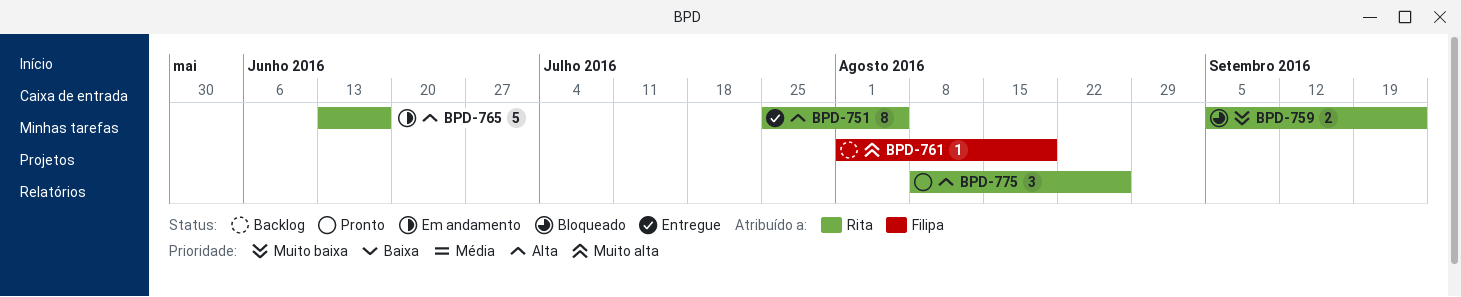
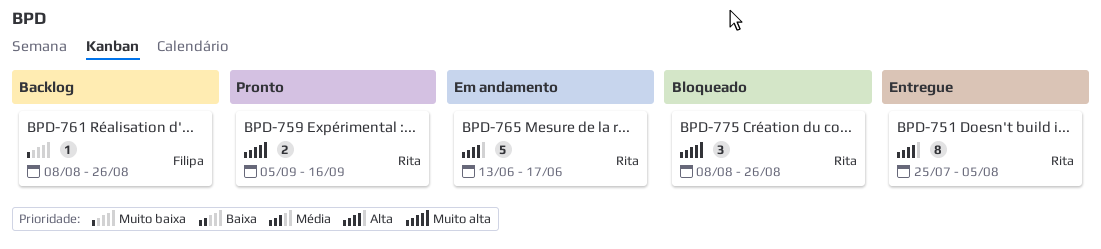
BPD-759, status: Bloqueado -> Pronto
BPD-759, priority: Muito baixa -> Muito alta
BPD-759, due: Sep 23 -> Sep 16
BPD-761, priority: Muito alta -> Muito baixa
BPD-761, start: Aug 1 -> Aug 8
BPD-761, due: Aug 19 -> Aug 26
BPD-775, status: Pronto -> Bloqueado
BPD-775, priority: Alta -> Muito alta

